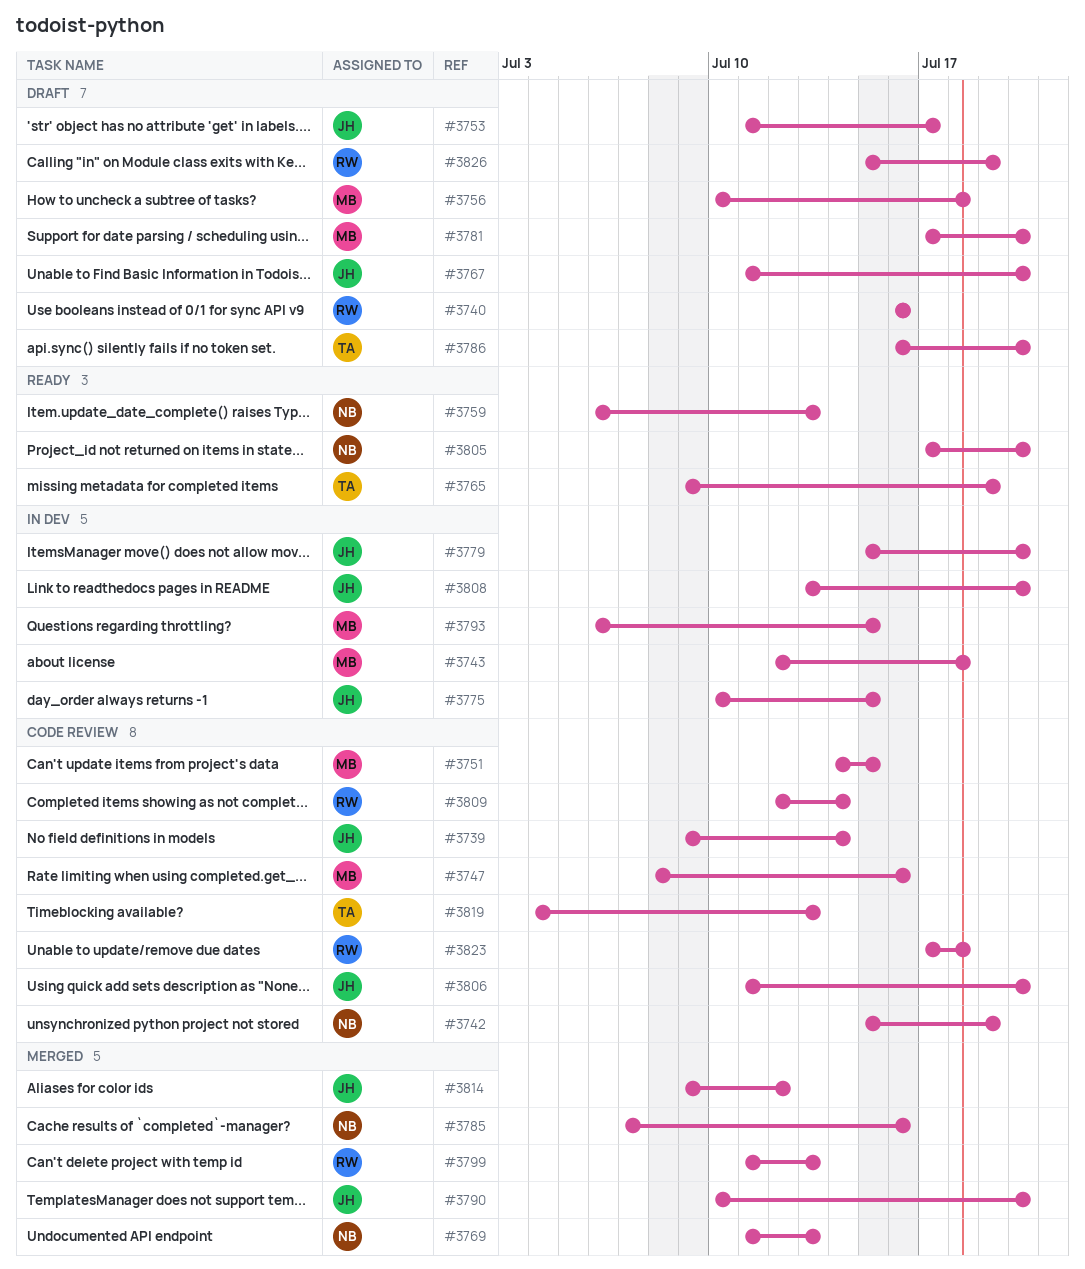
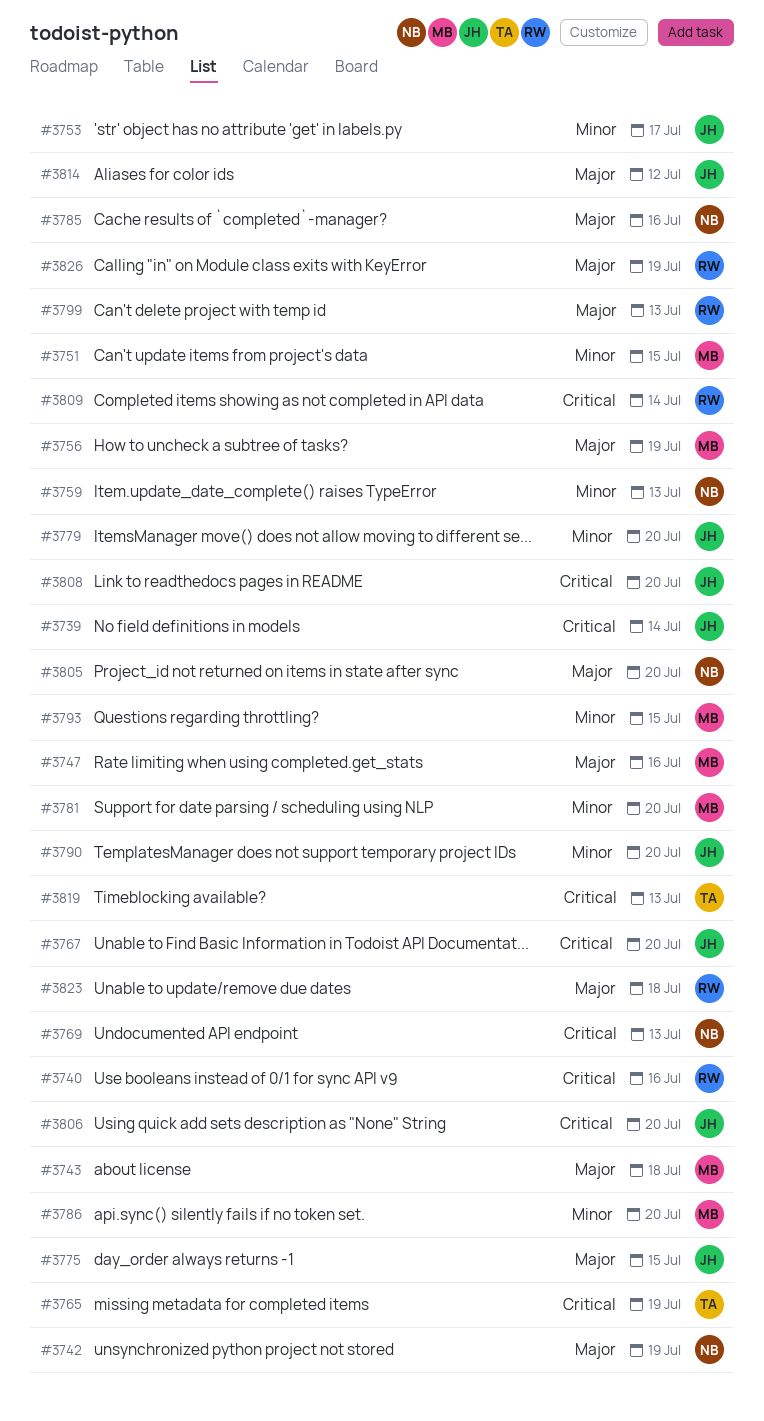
#3756, due: Jul 18 -> Jul 19
#3786, owner: TA -> MB

